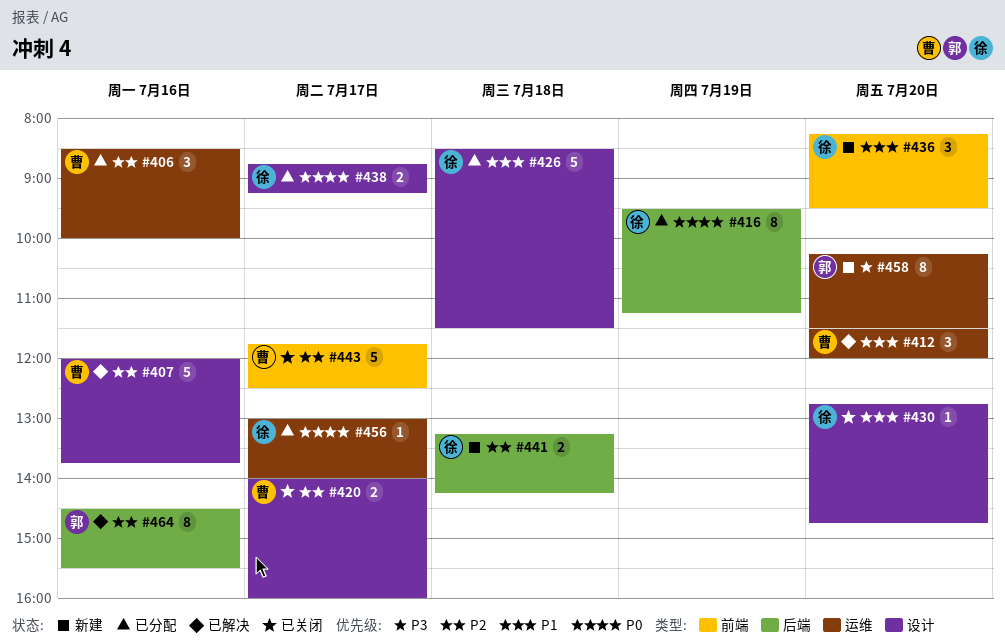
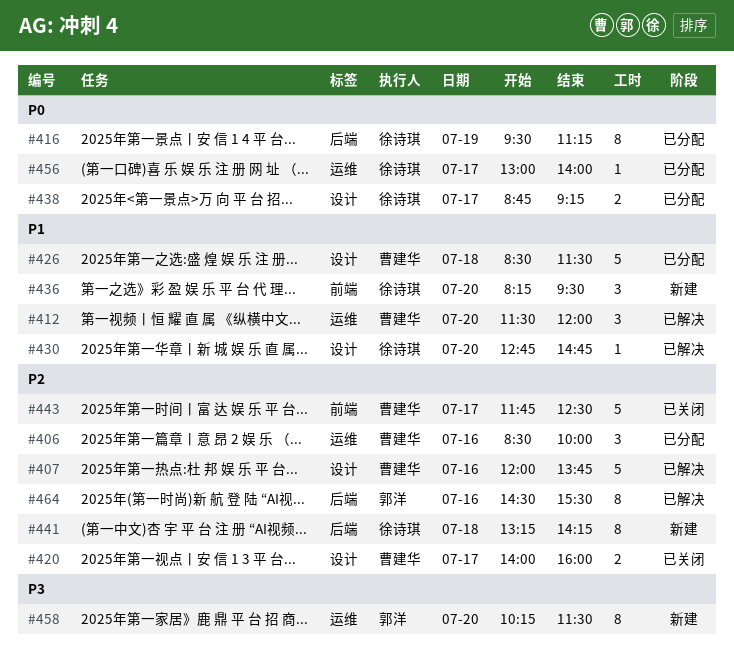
#426, owner: 徐诗琪 -> 曹建华
#430, status: 已关闭 -> 已解决
#441, estimate: 2 -> 8

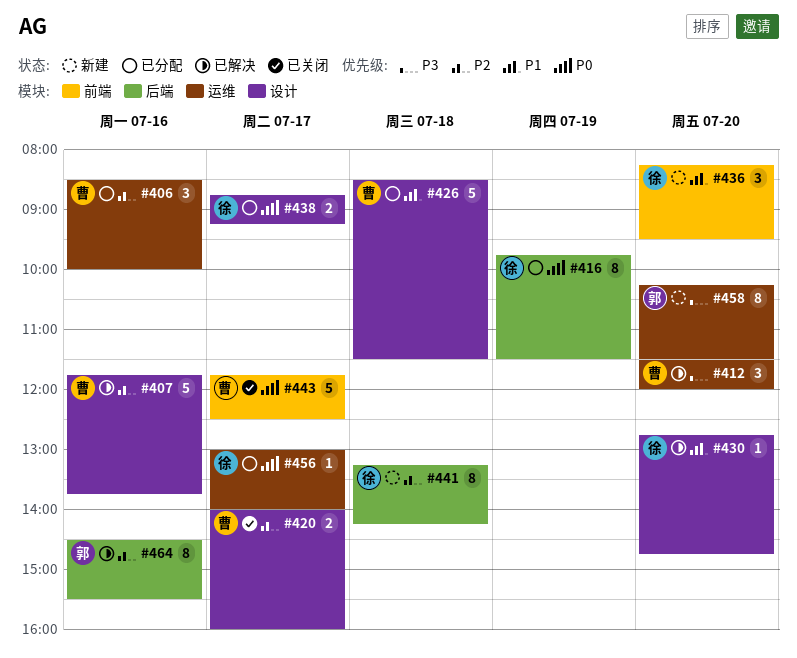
#407, begins: 12:00 -> 11:45
#412, priority: P1 -> P3
#416, begins: 09:30 -> 09:45
#416, ends: 11:15 -> 11:30
#443, priority: P2 -> P0

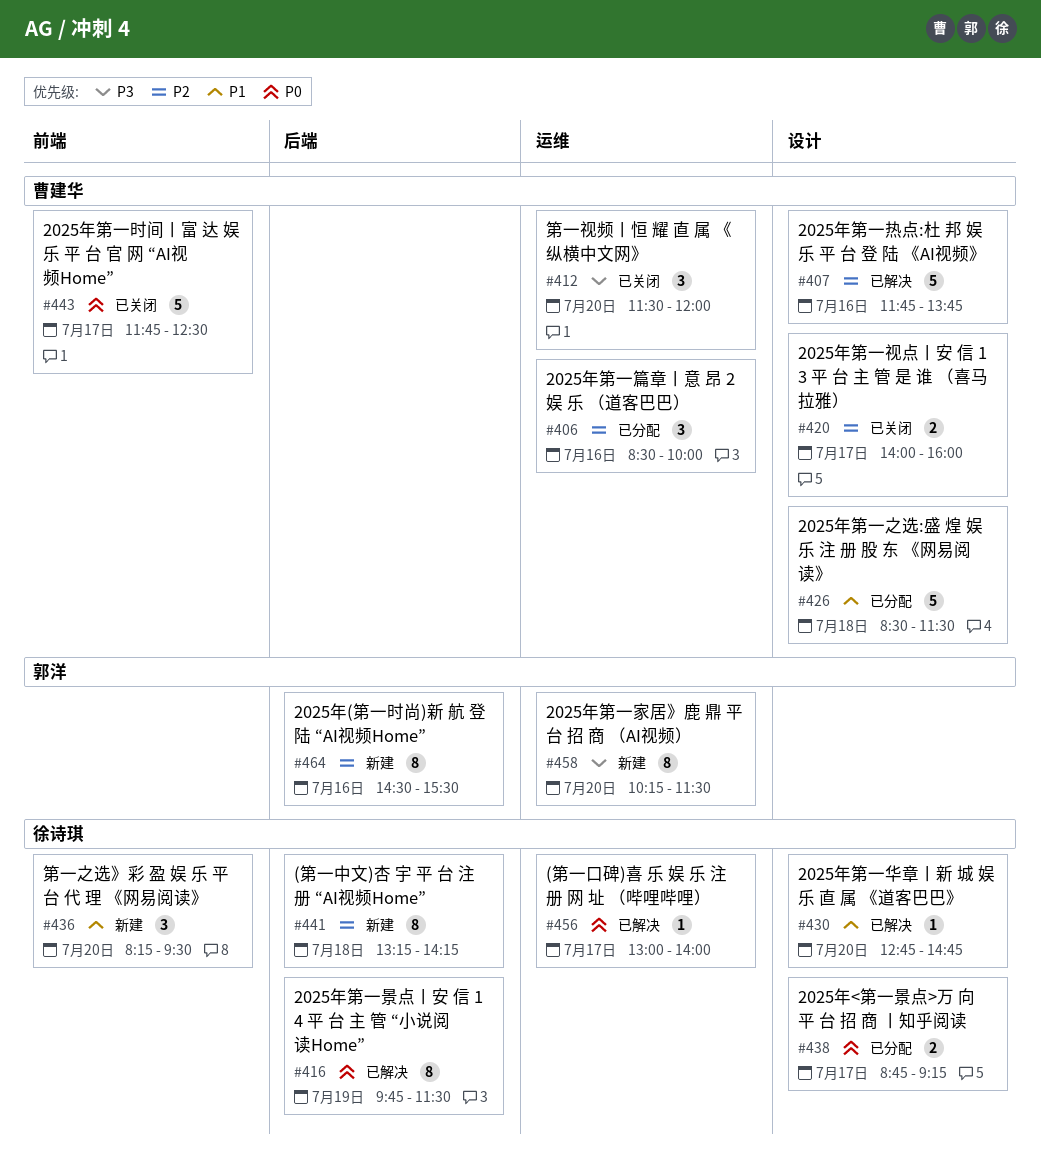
#412, status: 已解决 -> 已关闭
#416, status: 已分配 -> 已解决
#456, status: 已分配 -> 已解决
#464, status: 已解决 -> 新建

